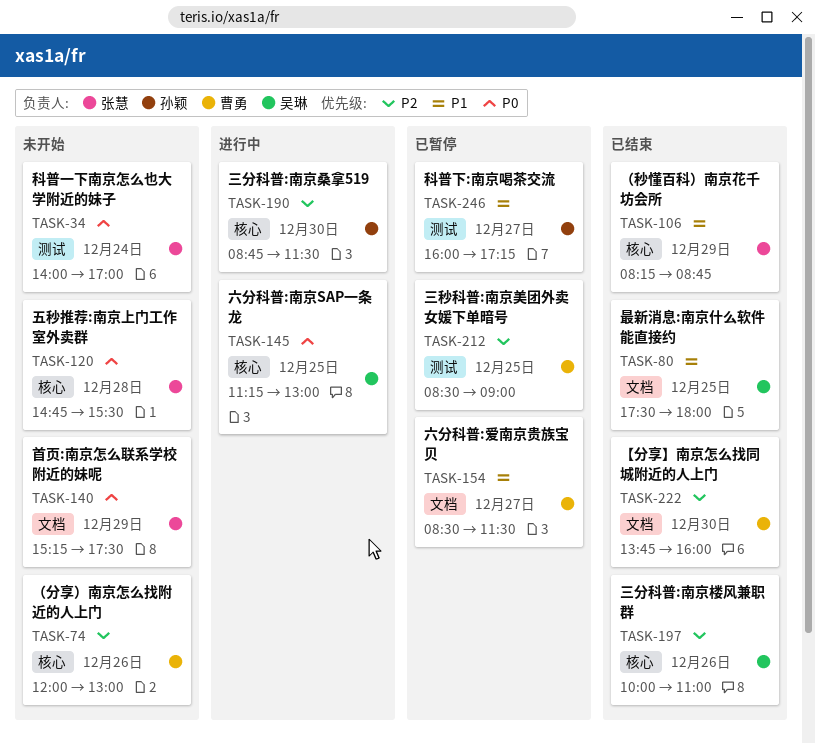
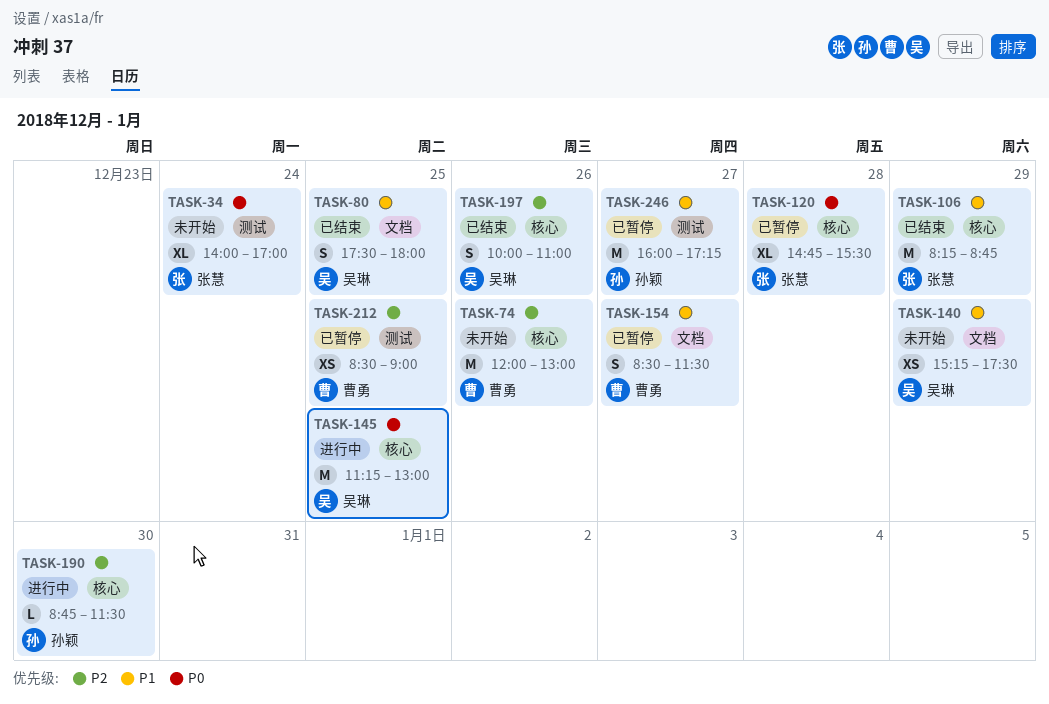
TASK-120, status: 未开始 -> 已暂停
TASK-140, owner: 张慧 -> 吴琳
TASK-140, priority: P0 -> P1
TASK-222: present -> none

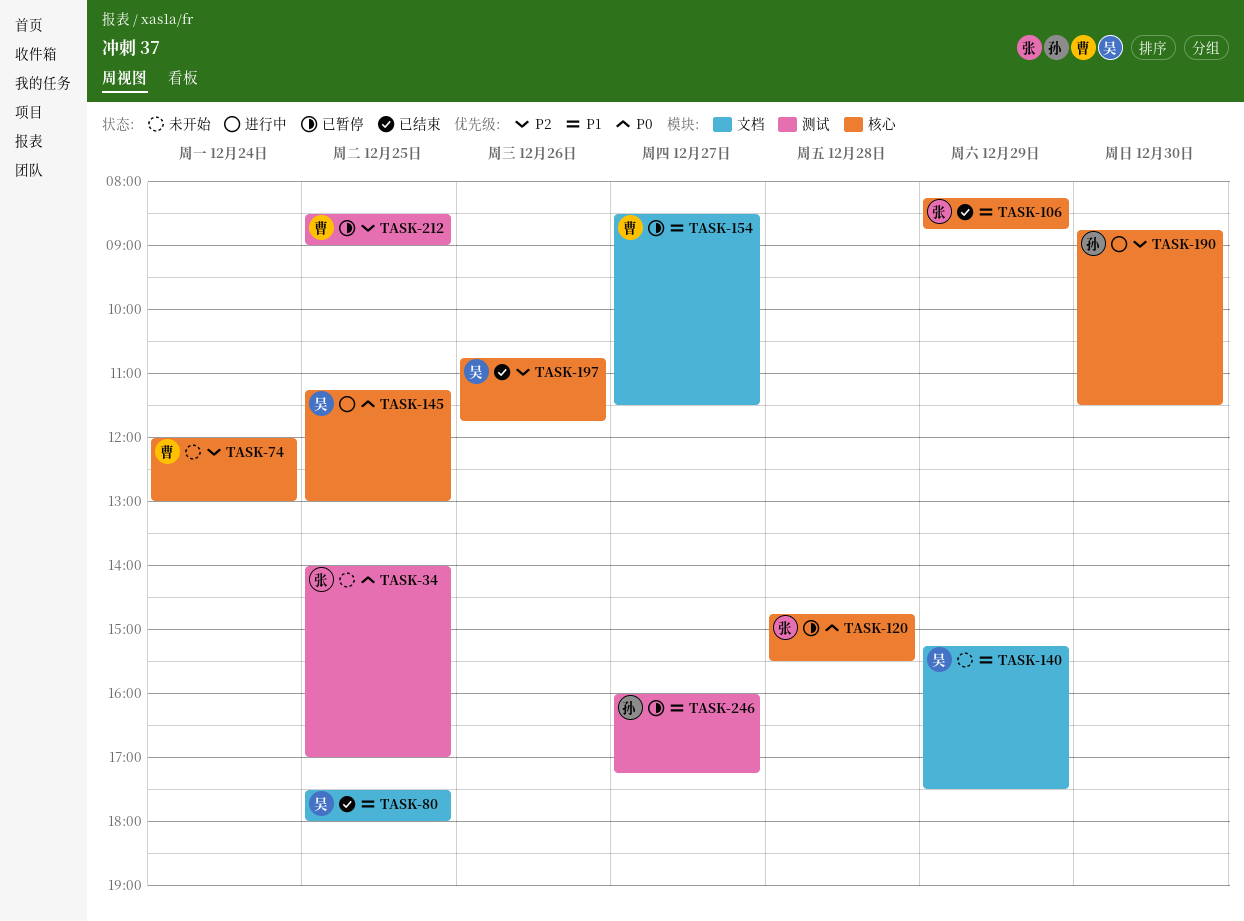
TASK-34, day: Dec 24 -> Dec 25
TASK-74, day: Dec 26 -> Dec 24
TASK-197, begins: 10:00 -> 10:45
TASK-197, ends: 11:00 -> 11:45

